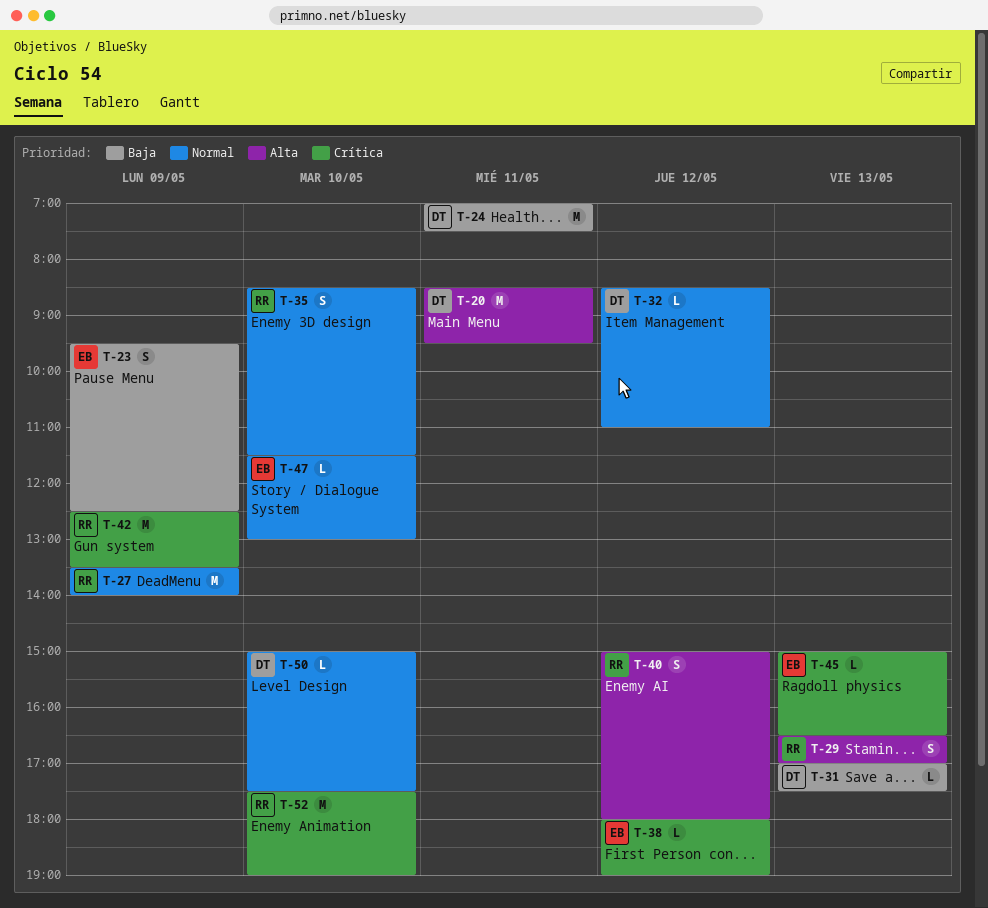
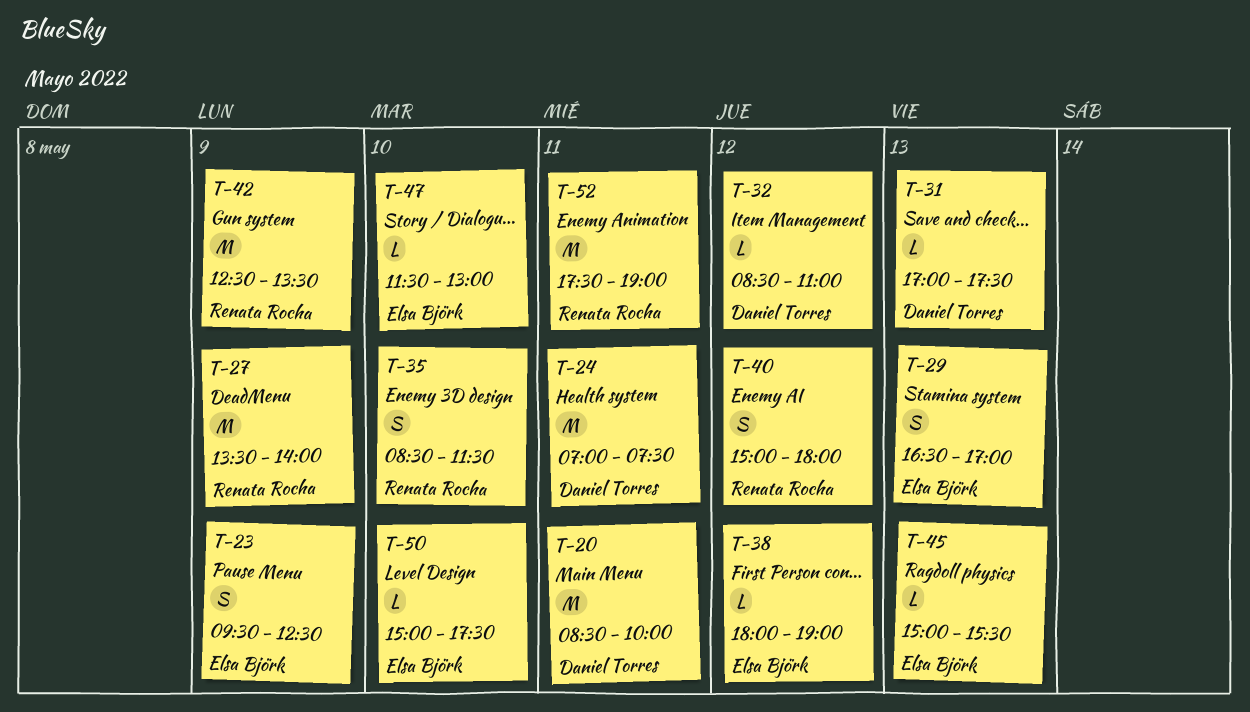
T-20, ends: 09:30 -> 10:00
T-29, owner: Renata Rocha -> Elsa Björk
T-45, ends: 16:30 -> 15:30
T-50, owner: Daniel Torres -> Elsa Björk
T-52, day: May 10 -> May 11

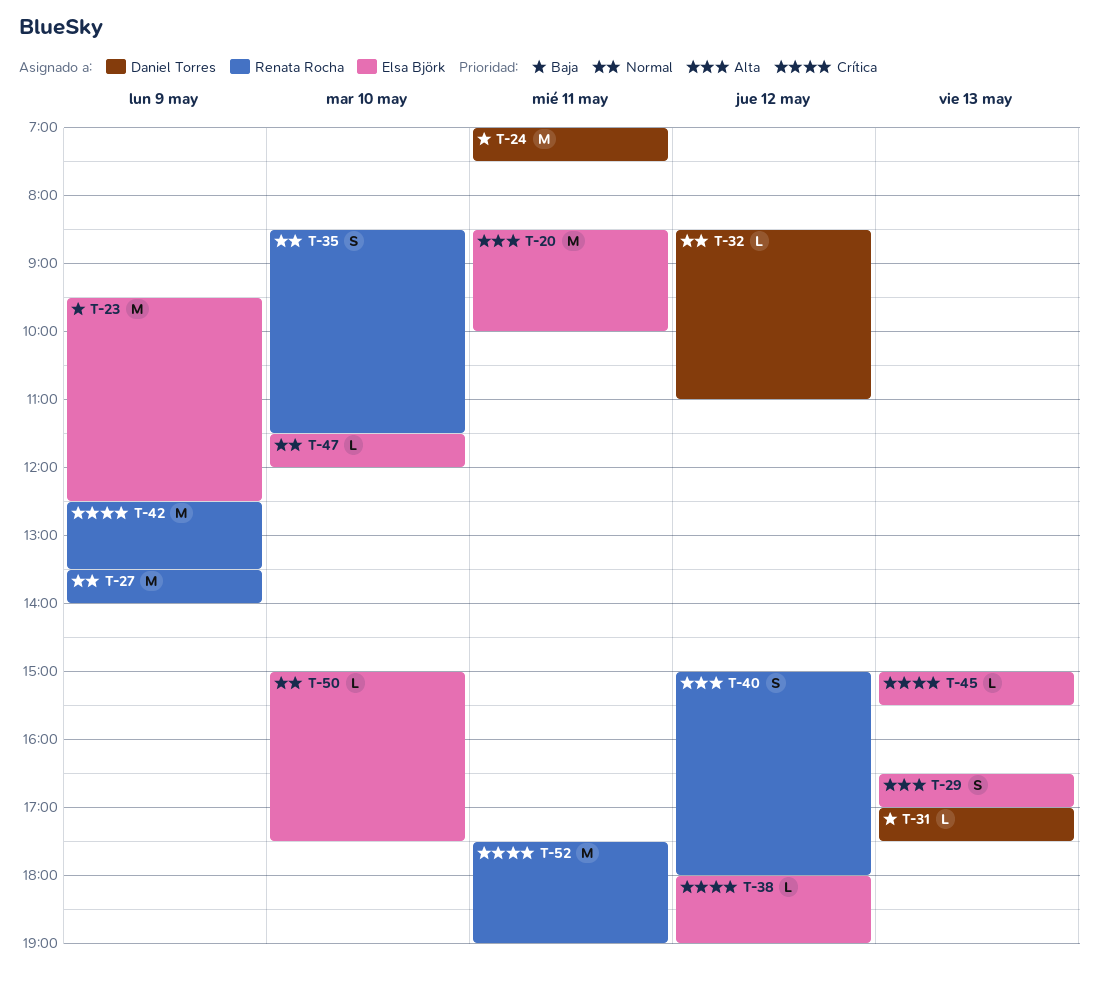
T-20, owner: Daniel Torres -> Elsa Björk
T-23, estimate: S -> M
T-47, ends: 13:00 -> 12:00

